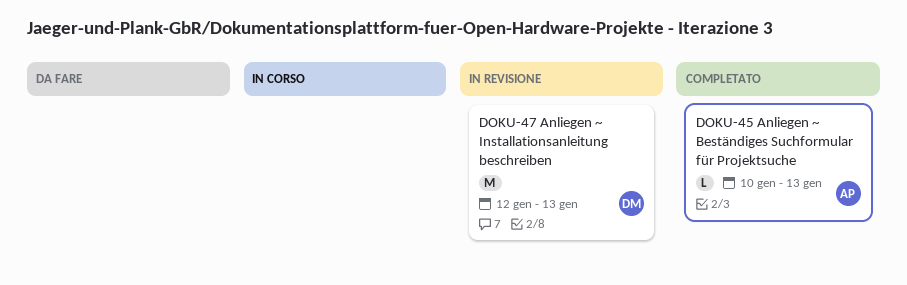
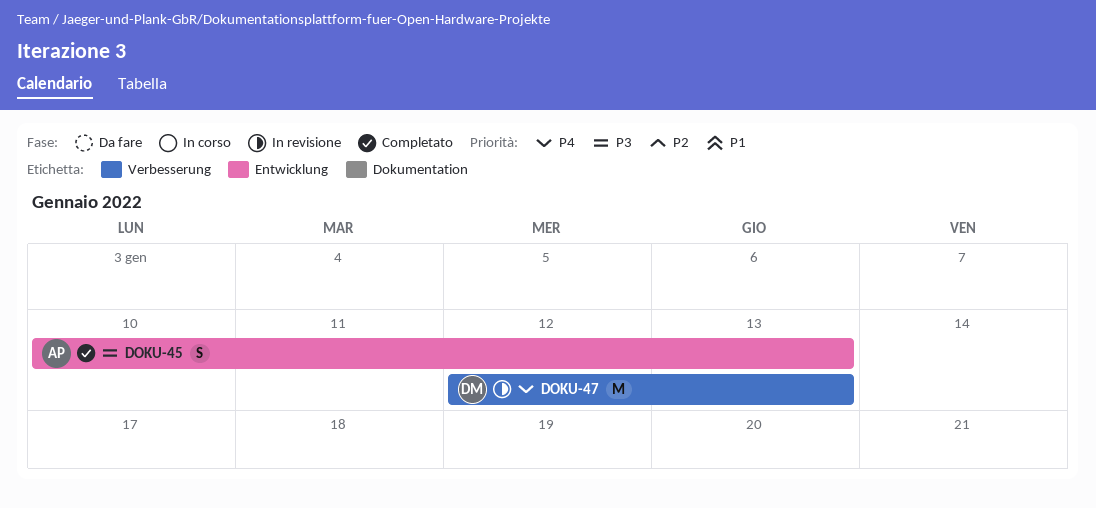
DOKU-45, estimate: L -> S

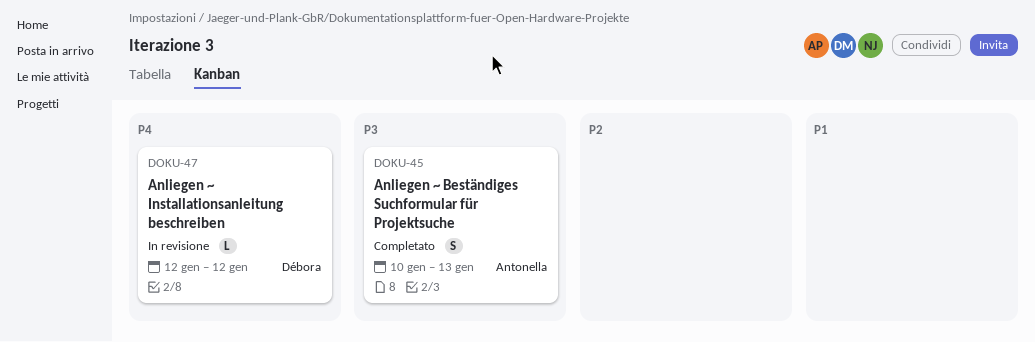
DOKU-47, estimate: M -> L
DOKU-47, due: Jan 13 -> Jan 12

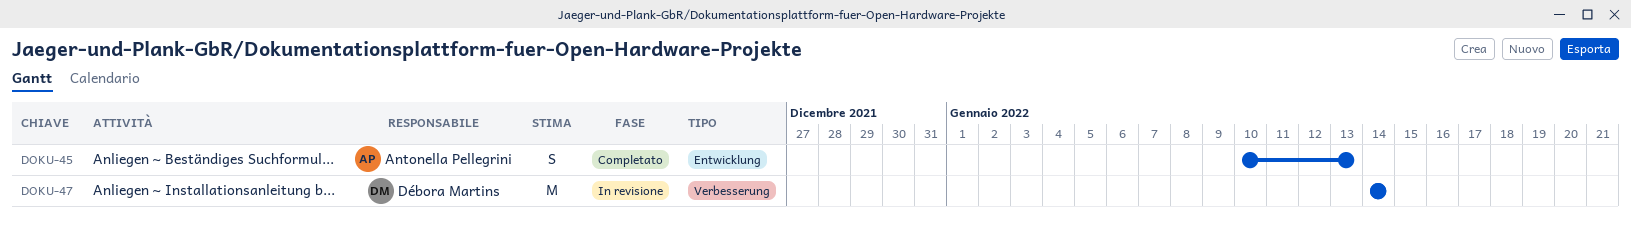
DOKU-47, estimate: L -> M
DOKU-47, start: Jan 12 -> Jan 14
DOKU-47, due: Jan 12 -> Jan 14

